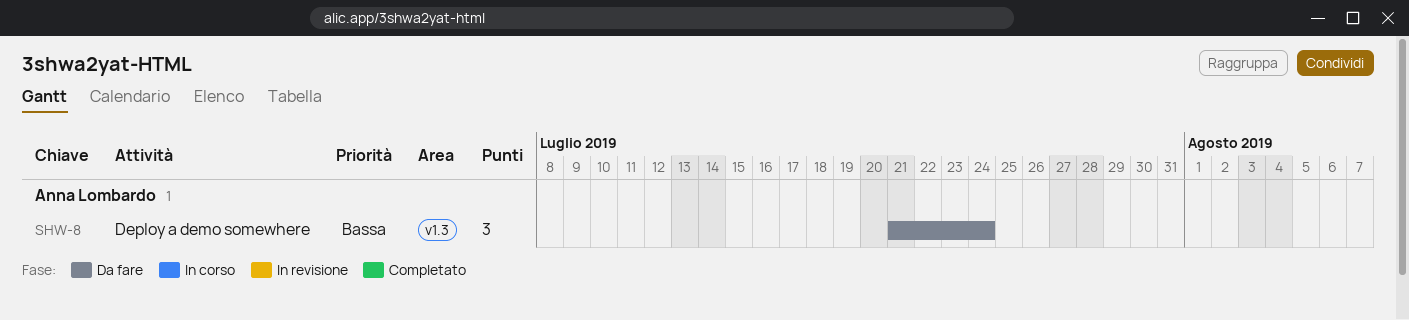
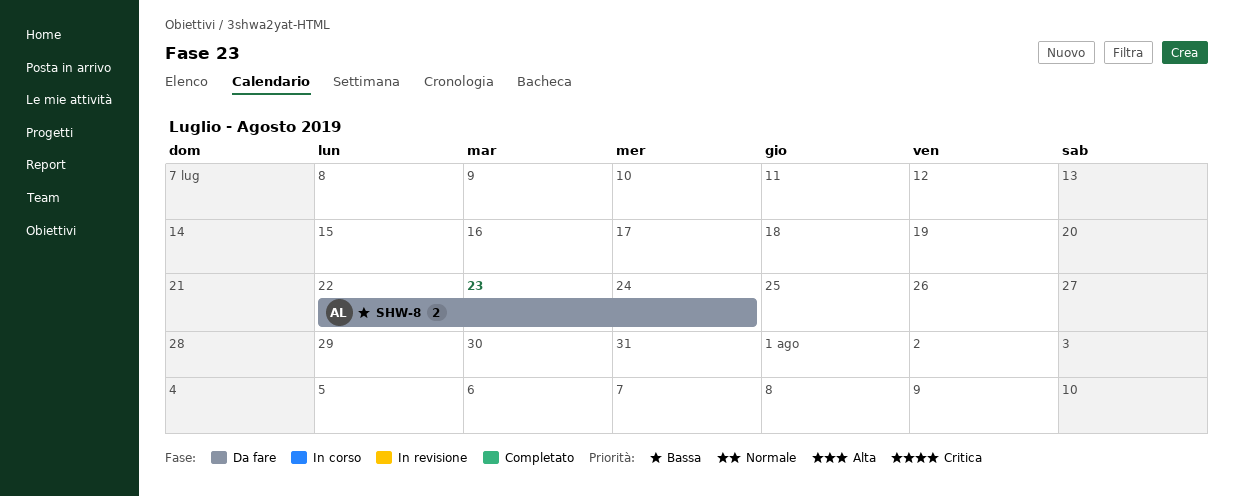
SHW-8, estimate: 3 -> 2
SHW-8, start: Jul 21 -> Jul 22

